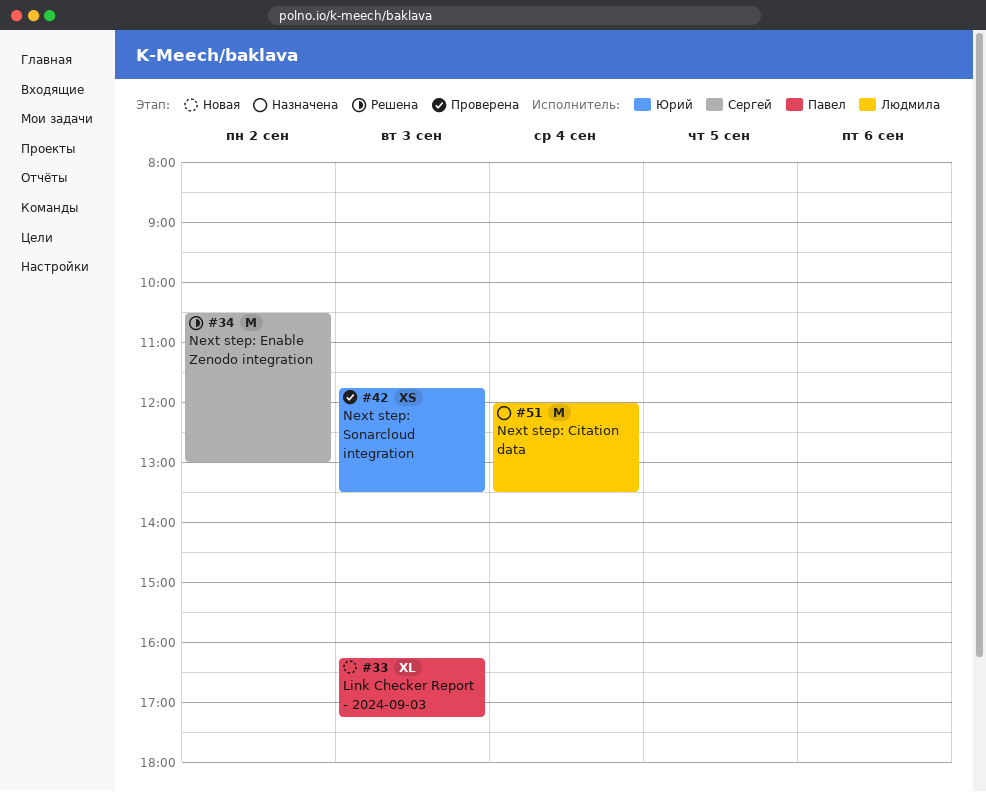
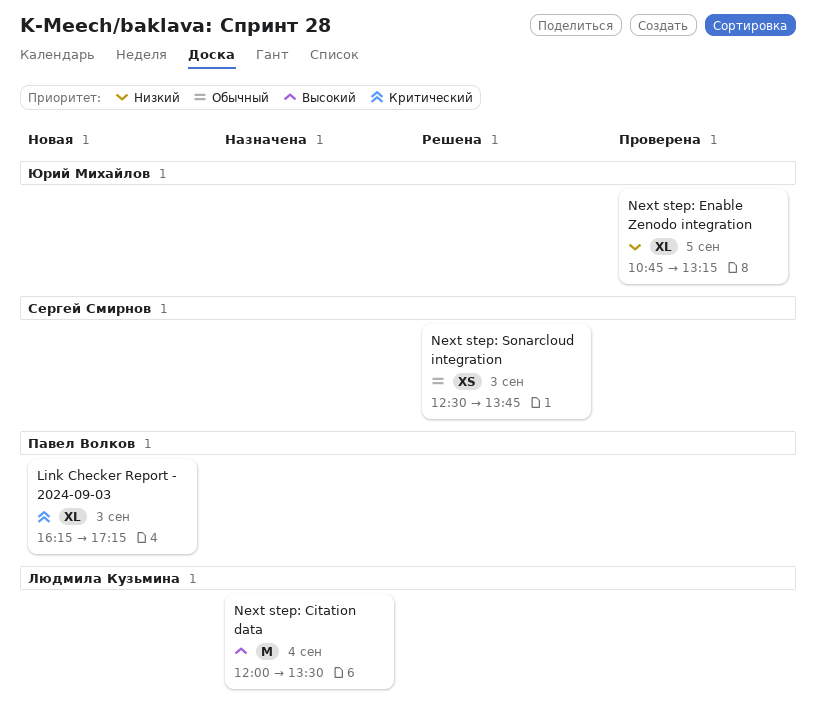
Next step: Enable Zenodo integration, status: Решена -> Проверена
Next step: Enable Zenodo integration, owner: Сергей Смирнов -> Юрий Михайлов
Next step: Enable Zenodo integration, estimate: M -> XL
Next step: Enable Zenodo integration, day: Sep 2 -> Sep 5
Next step: Enable Zenodo integration, begins: 10:30 -> 10:45
Next step: Enable Zenodo integration, ends: 13:00 -> 13:15
Next step: Sonarcloud integration, status: Проверена -> Решена
Next step: Sonarcloud integration, owner: Юрий Михайлов -> Сергей Смирнов
Next step: Sonarcloud integration, begins: 11:45 -> 12:30
Next step: Sonarcloud integration, ends: 13:30 -> 13:45

